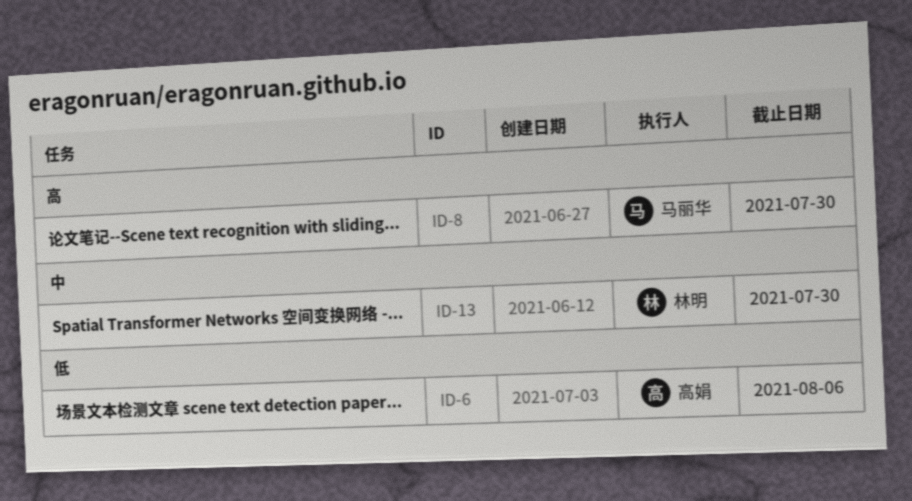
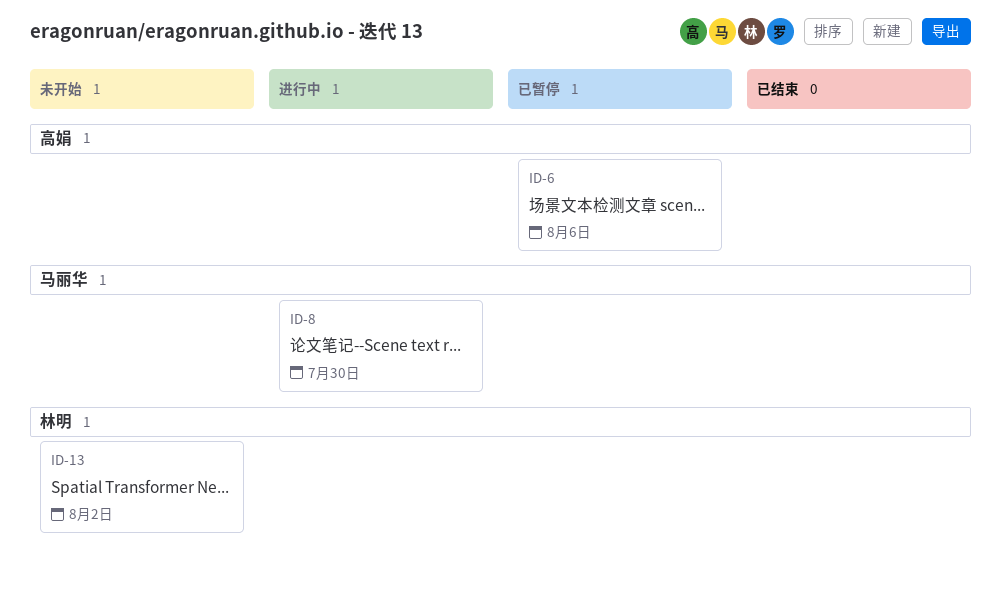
ID-13, due: Jul 30 -> Aug 2

